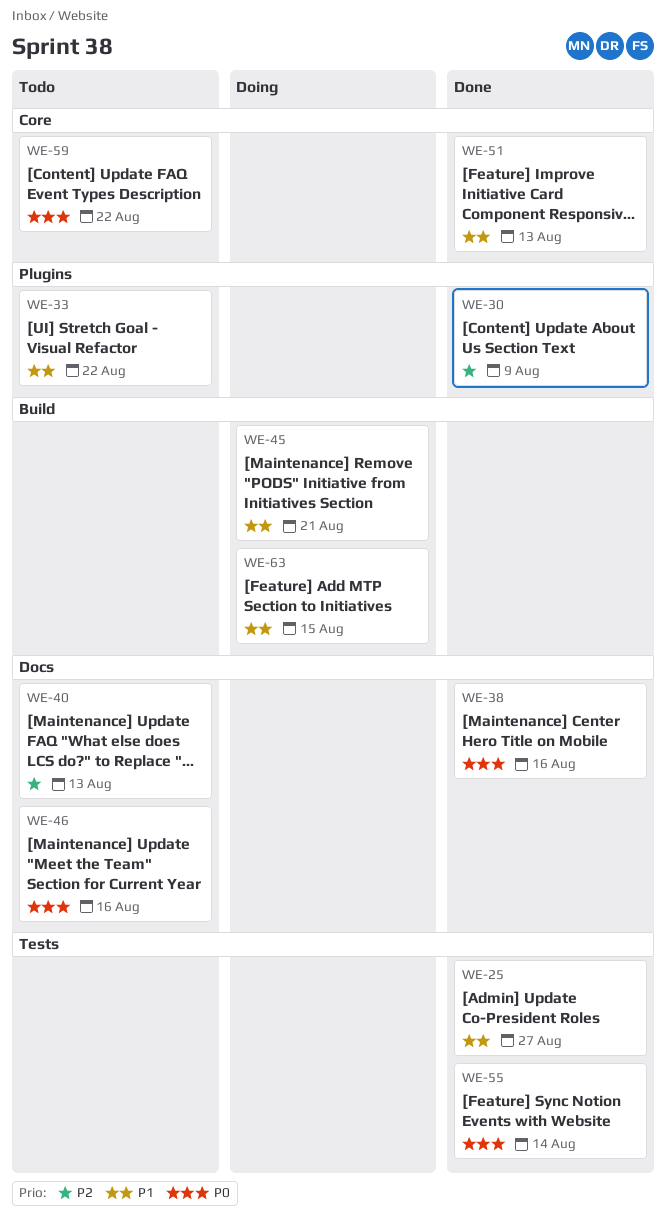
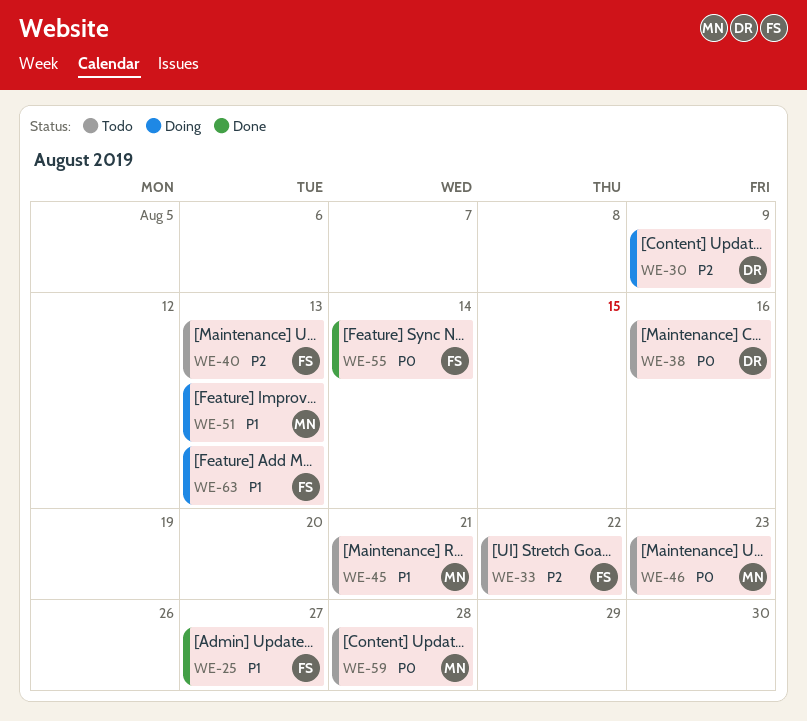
WE-30, status: Done -> Doing
WE-33, priority: P1 -> P2
WE-38, status: Done -> Todo
WE-45, status: Doing -> Todo
WE-46, due: Aug 16 -> Aug 23
WE-51, status: Done -> Doing
WE-59, due: Aug 22 -> Aug 28
WE-63, due: Aug 15 -> Aug 13

